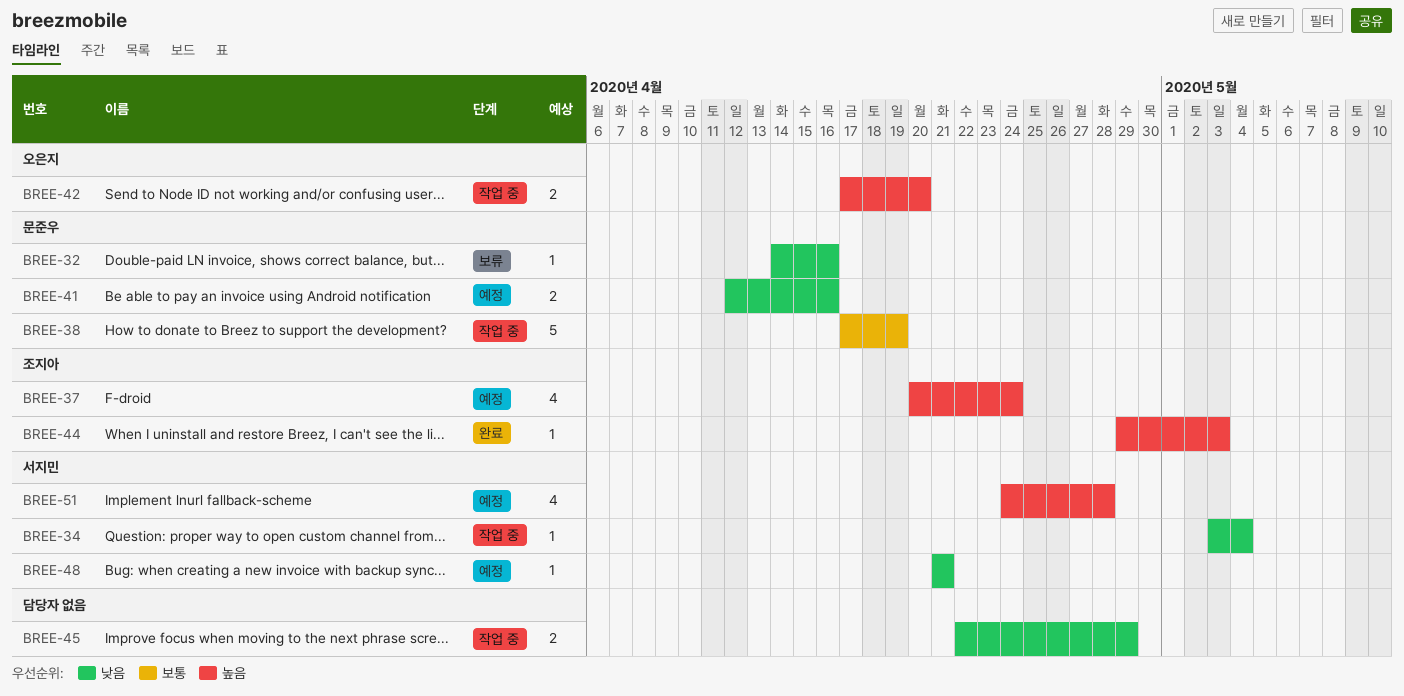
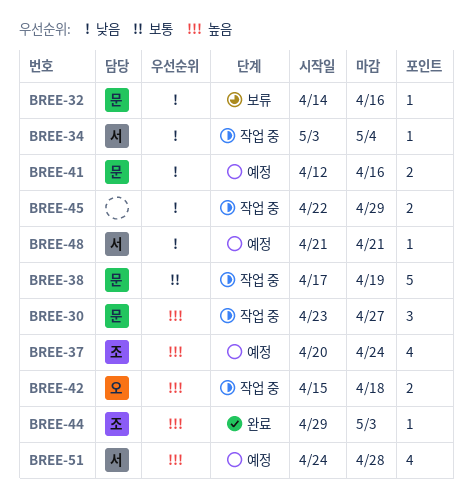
BREE-30: none -> present
BREE-42, start: Apr 17 -> Apr 15
BREE-42, due: Apr 20 -> Apr 18

